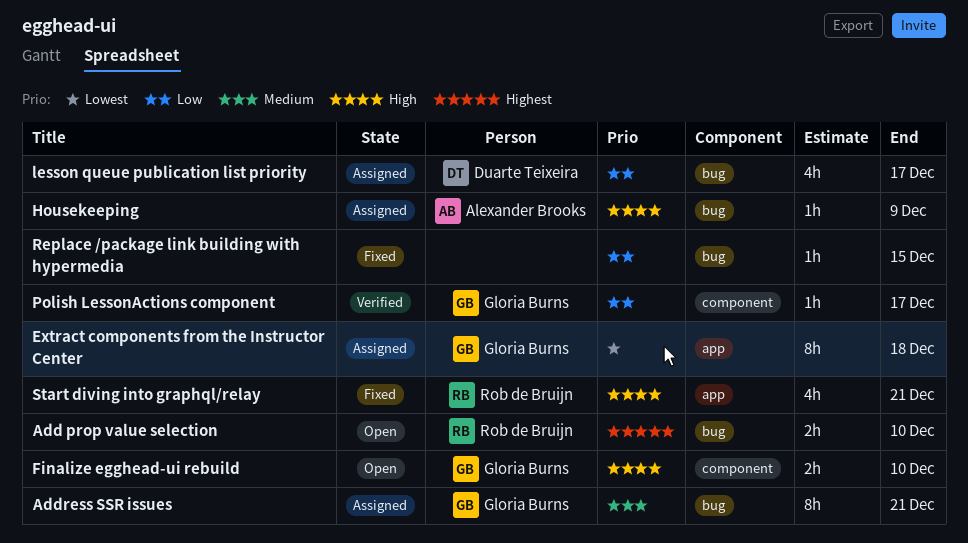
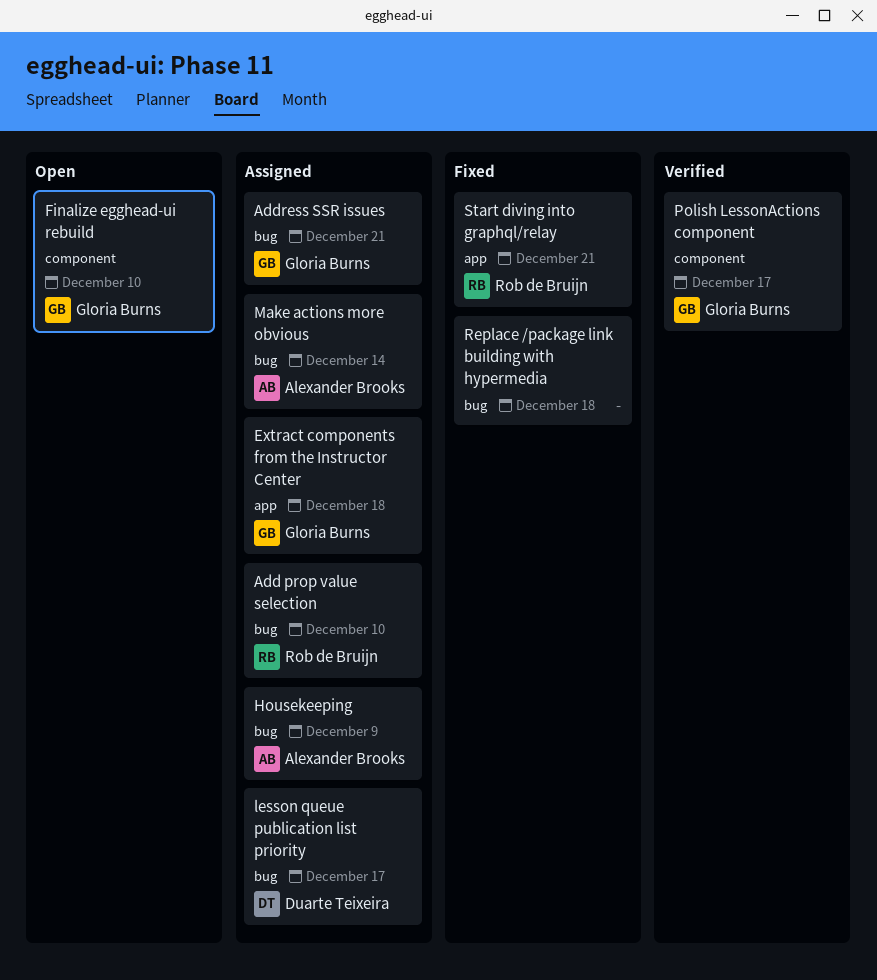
Add prop value selection, status: Open -> Assigned
Make actions more obvious: none -> present
Replace /package link building with hypermedia, due: Dec 15 -> Dec 18

